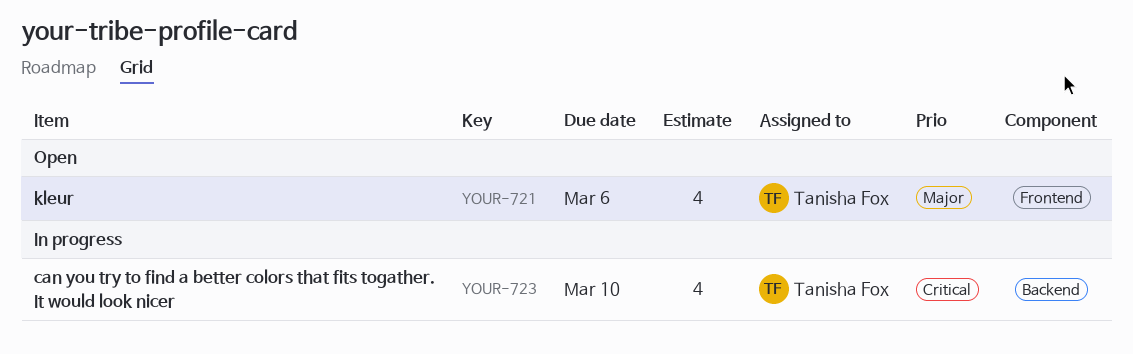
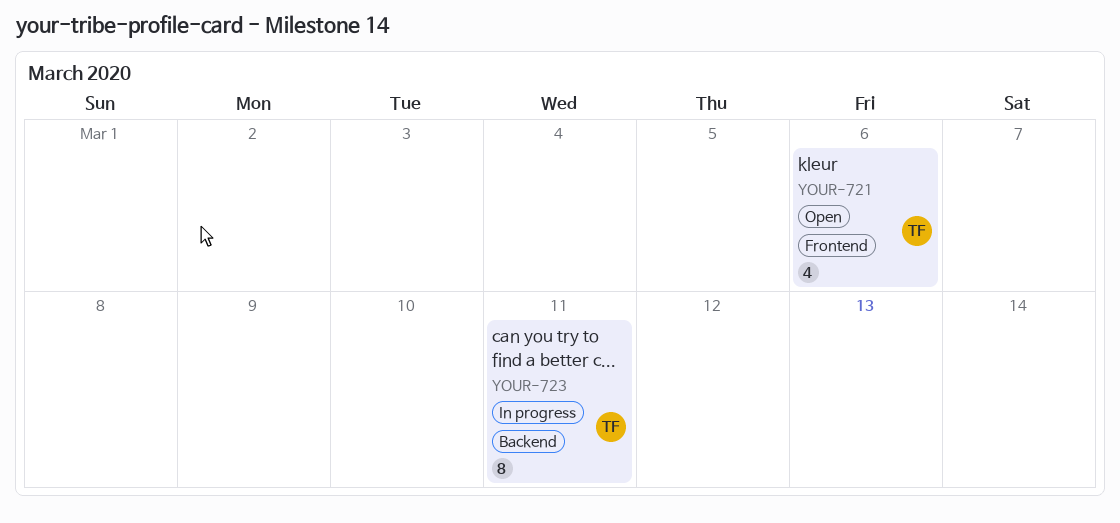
YOUR-723, estimate: 4 -> 8
YOUR-723, due: Mar 10 -> Mar 11

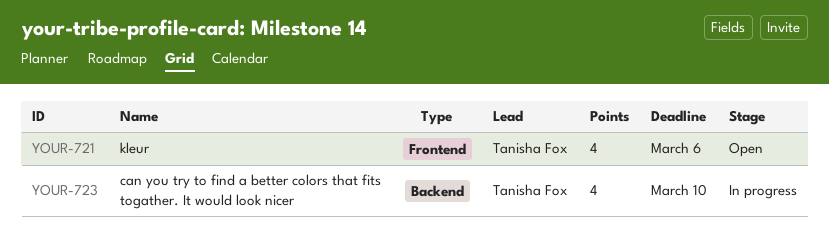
YOUR-723, estimate: 8 -> 4
YOUR-723, due: Mar 11 -> Mar 10

